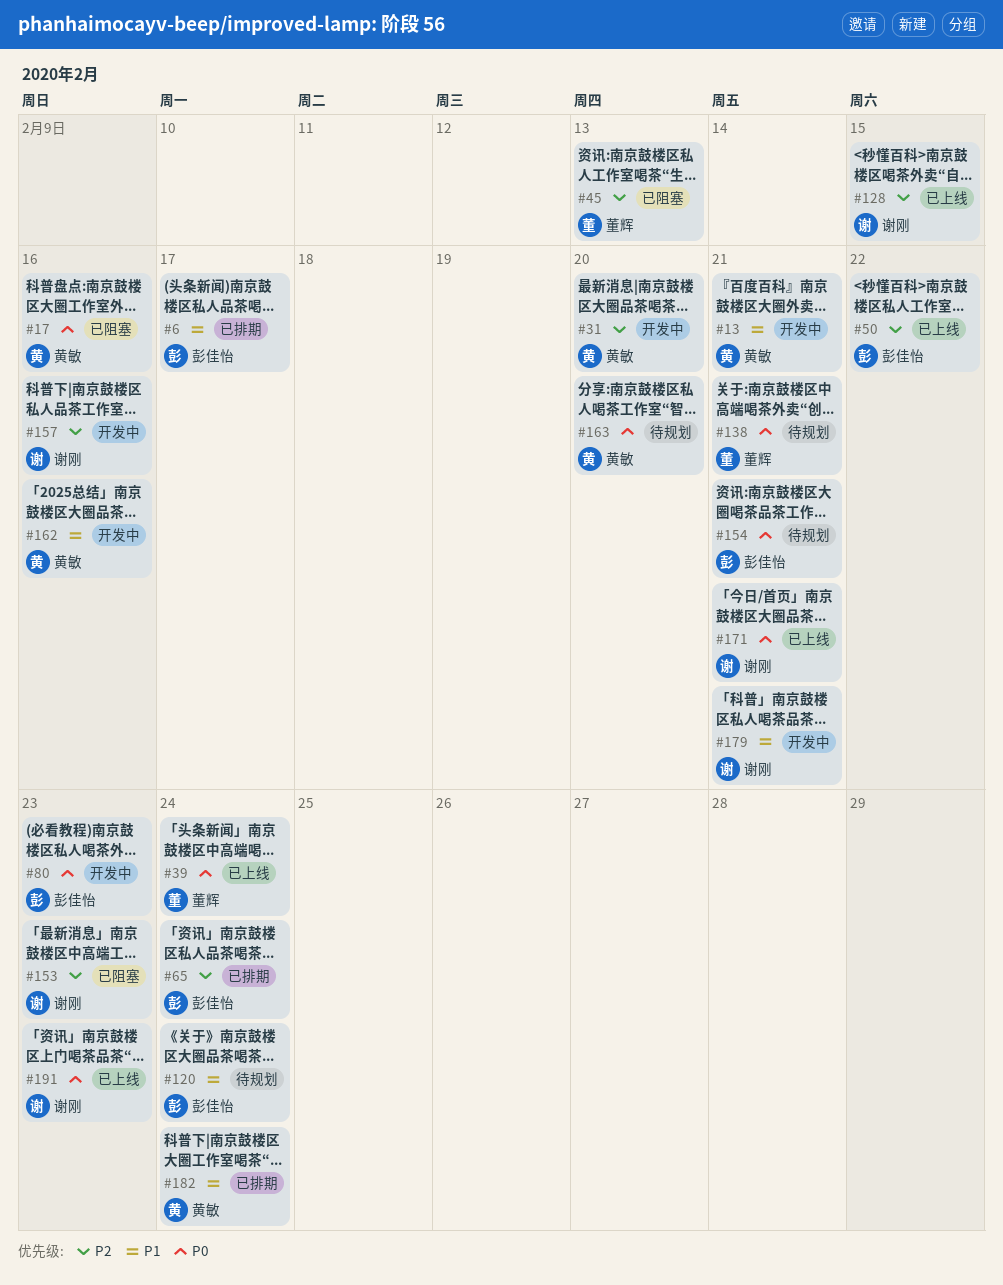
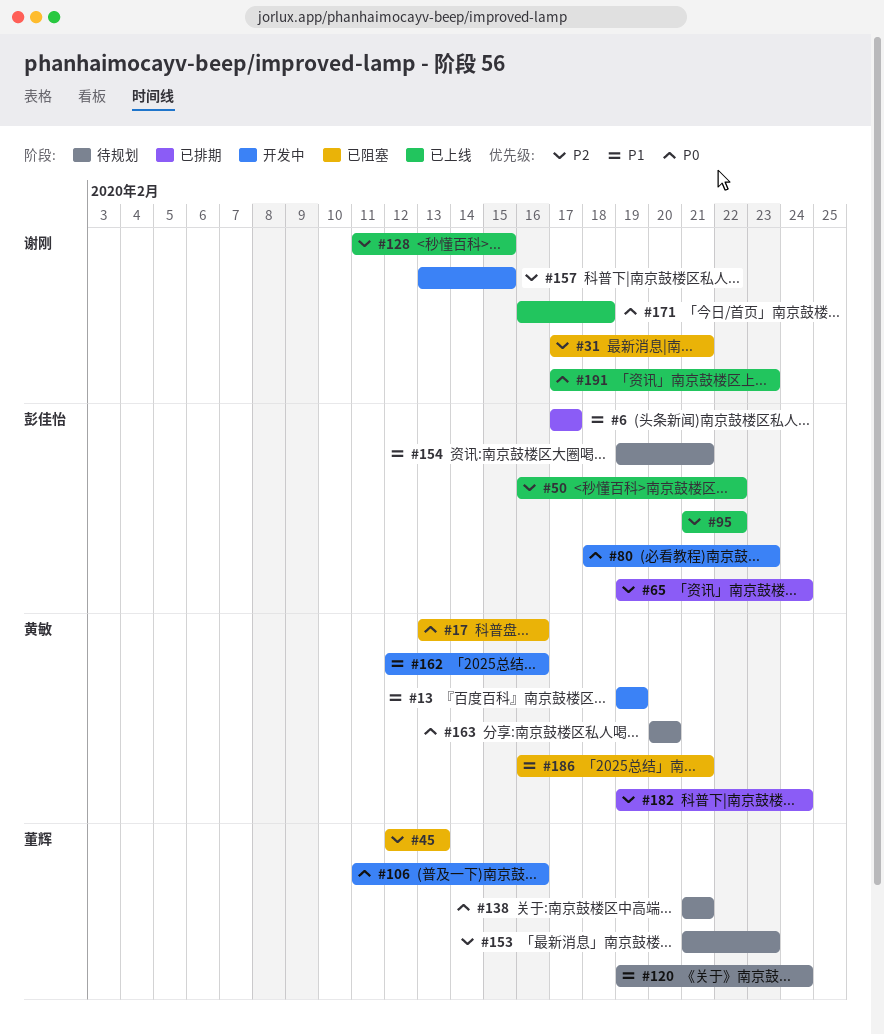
#13, due: Feb 21 -> Feb 19
#31, status: 开发中 -> 已阻塞
#31, owner: 黄敏 -> 谢刚
#31, due: Feb 20 -> Feb 21
#39: present -> none
#95: none -> present
#106: none -> present
#120, owner: 彭佳怡 -> 董辉
#153, status: 已阻塞 -> 待规划
#153, owner: 谢刚 -> 董辉
#154, priority: P0 -> P1
#157, due: Feb 16 -> Feb 15
#171, due: Feb 21 -> Feb 18
#179: present -> none
#182, priority: P1 -> P2
#186: none -> present

